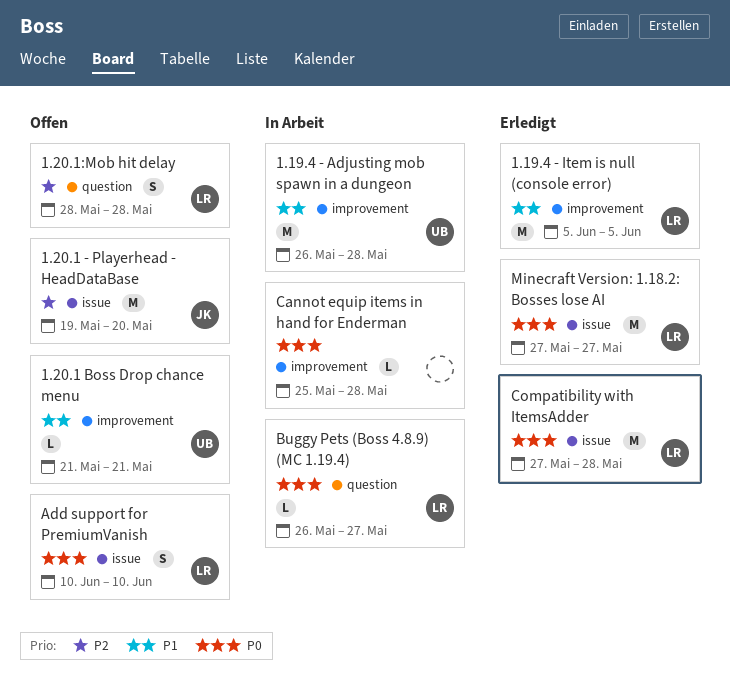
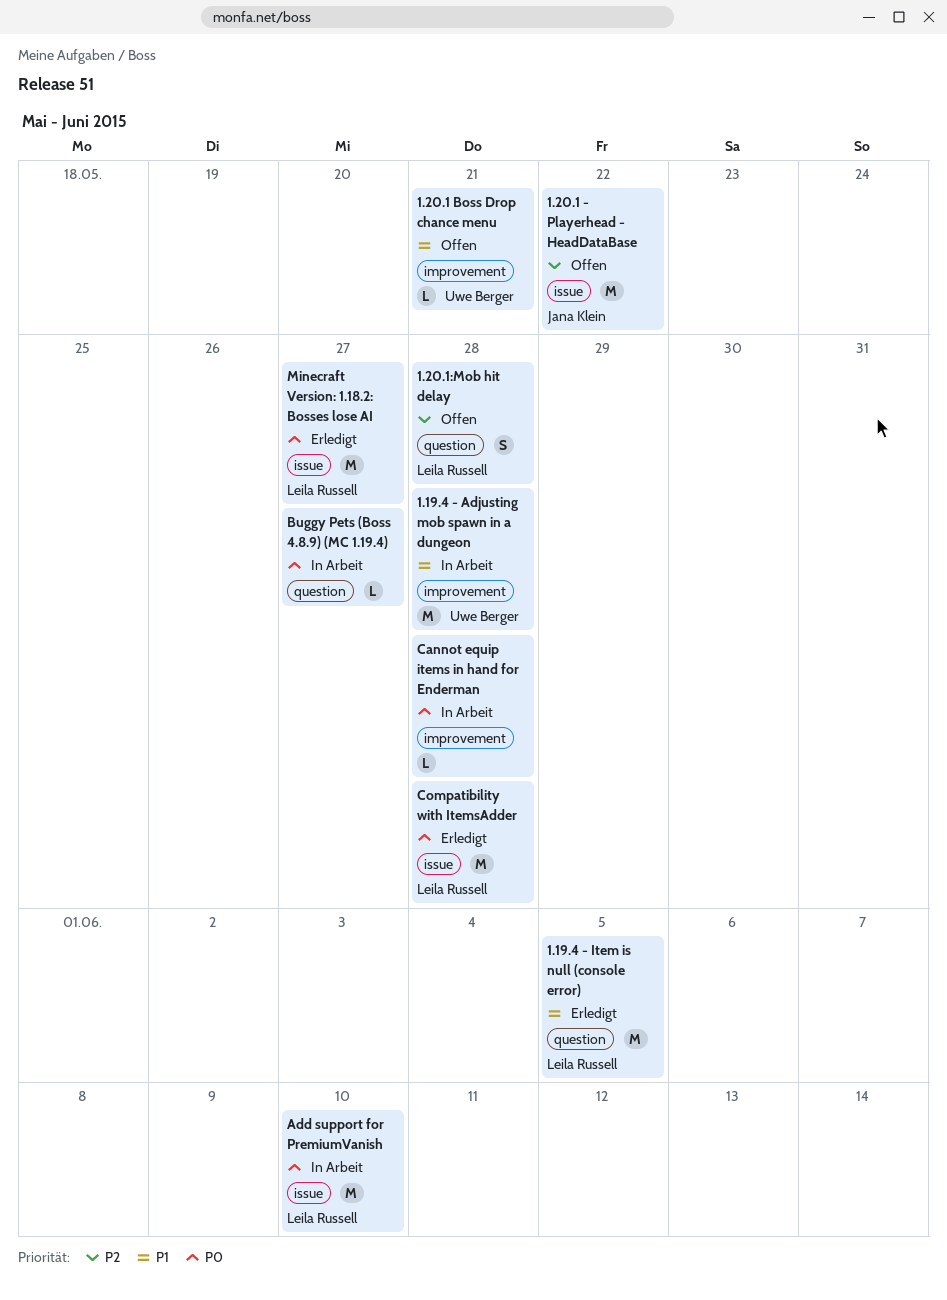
1.19.4 - Item is null (console error), label: improvement -> question
1.20.1 - Playerhead - HeadDataBase, due: May 20 -> May 22
Add support for PremiumVanish, status: Offen -> In Arbeit
Add support for PremiumVanish, estimate: S -> M
Buggy Pets (Boss 4.8.9) (MC 1.19.4), owner: Leila Russell -> none

